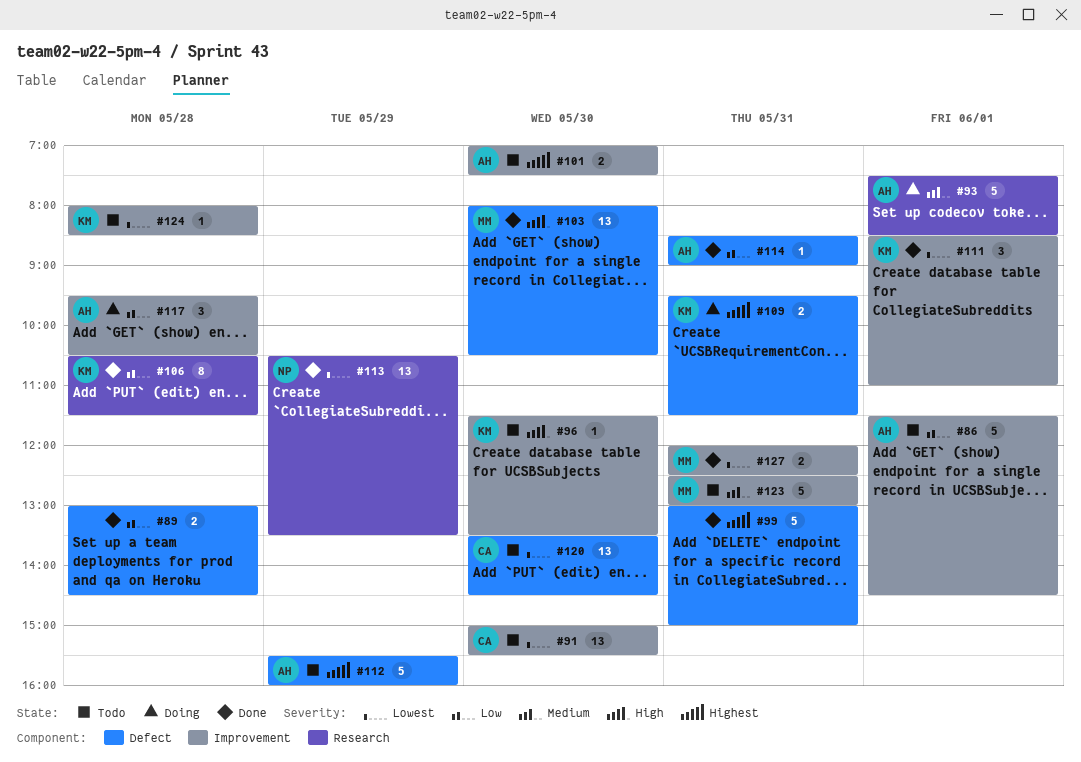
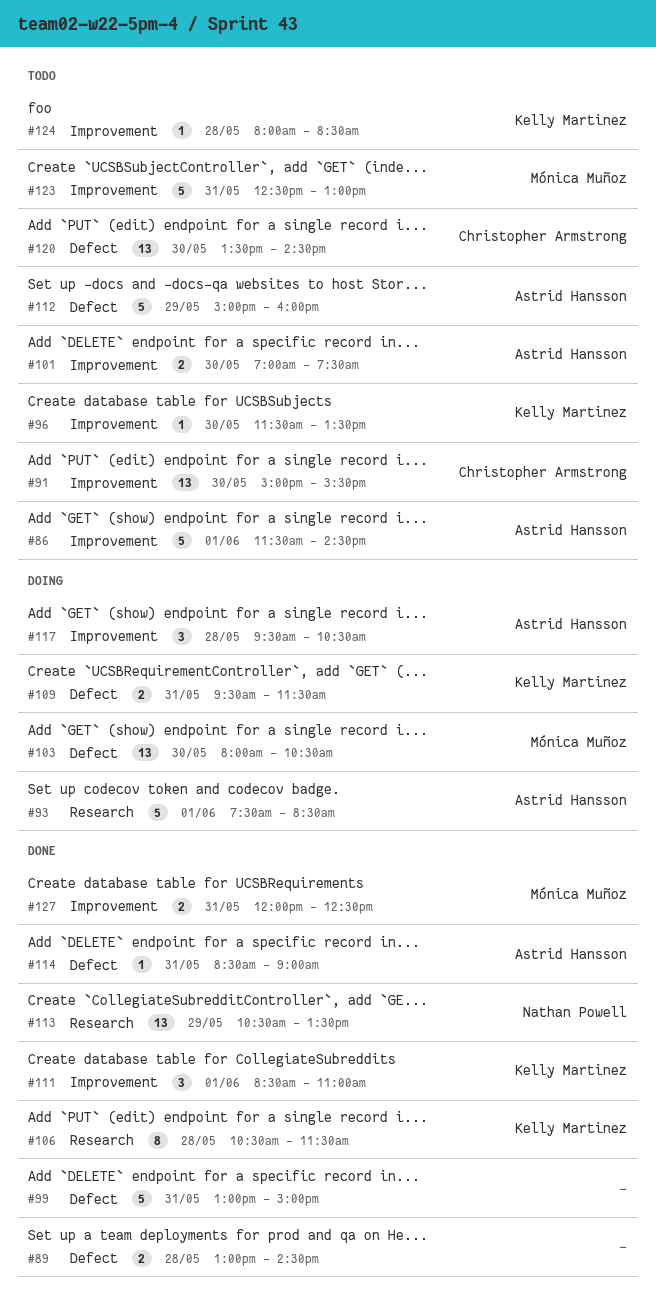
#103, status: Done -> Doing
#112, begins: 15:30 -> 15:00

